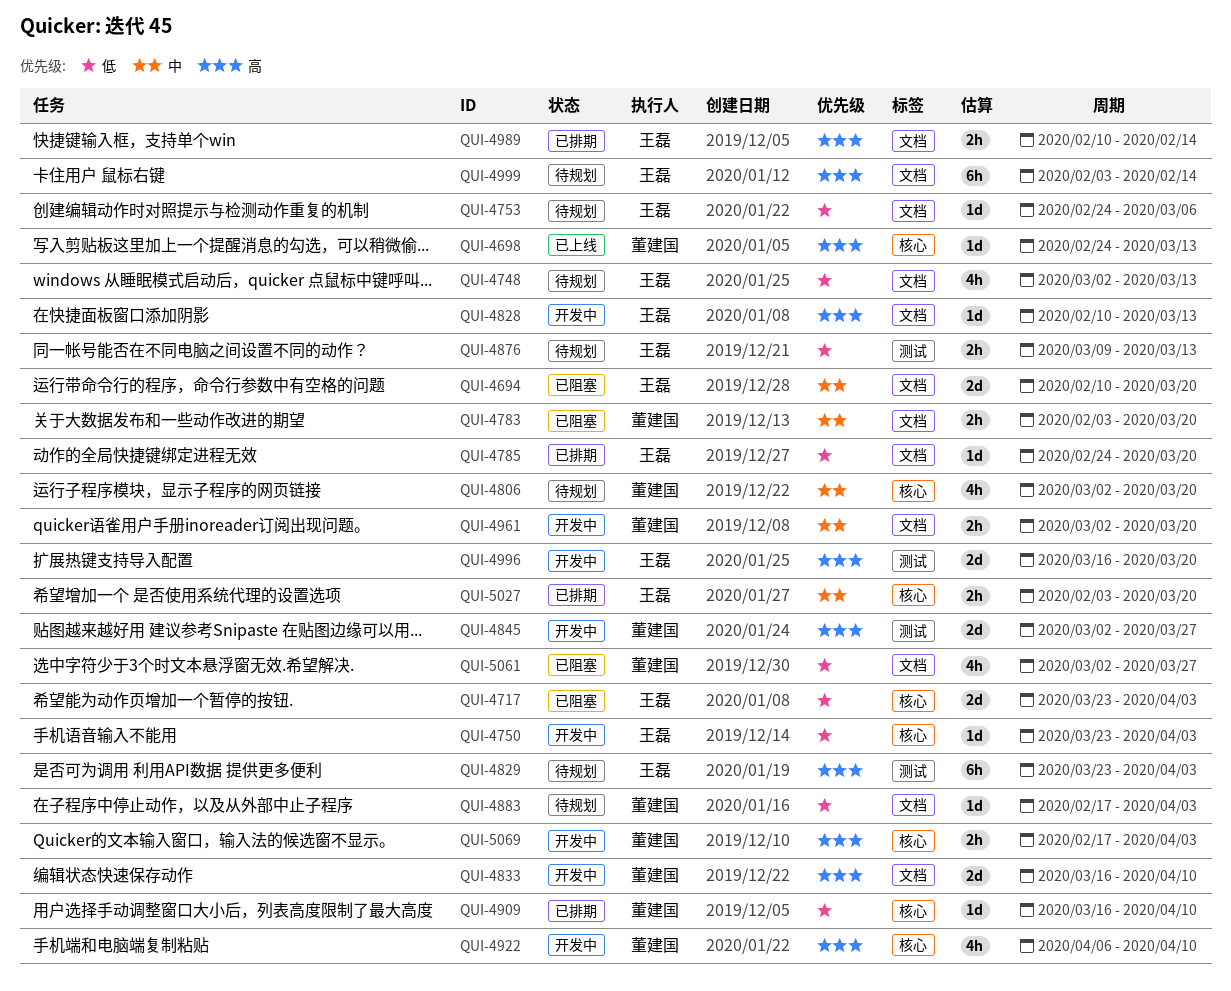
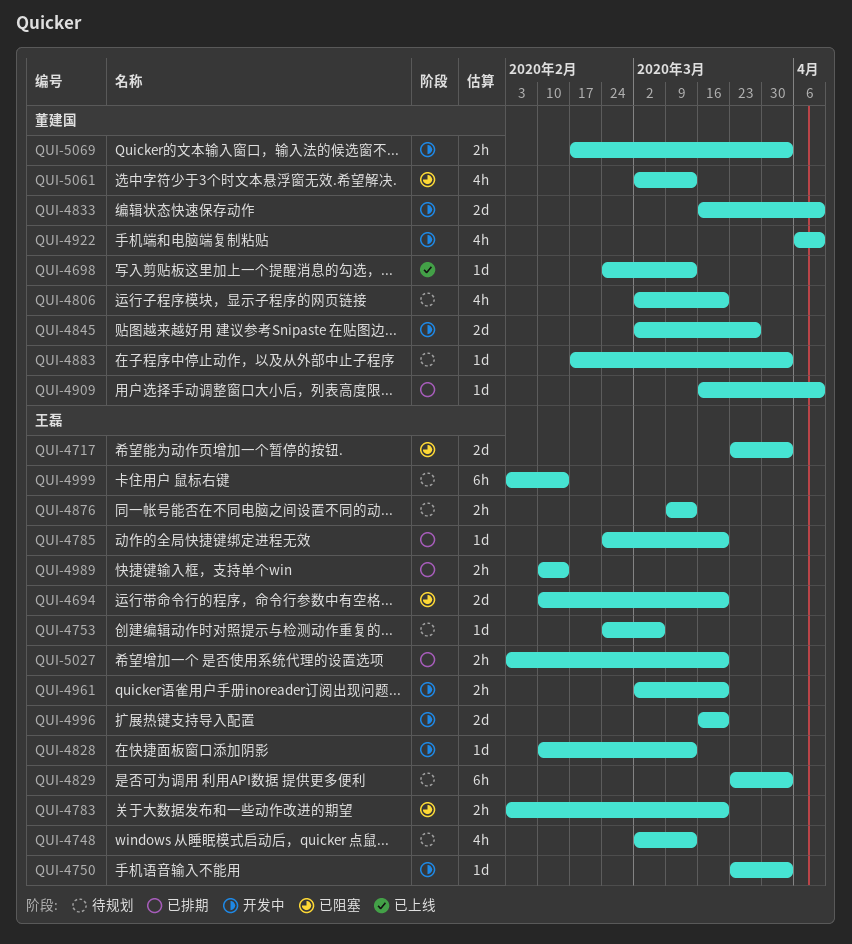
QUI-4783, owner: 董建国 -> 王磊
QUI-4961, owner: 董建国 -> 王磊
QUI-5061, due: Mar 27 -> Mar 13

